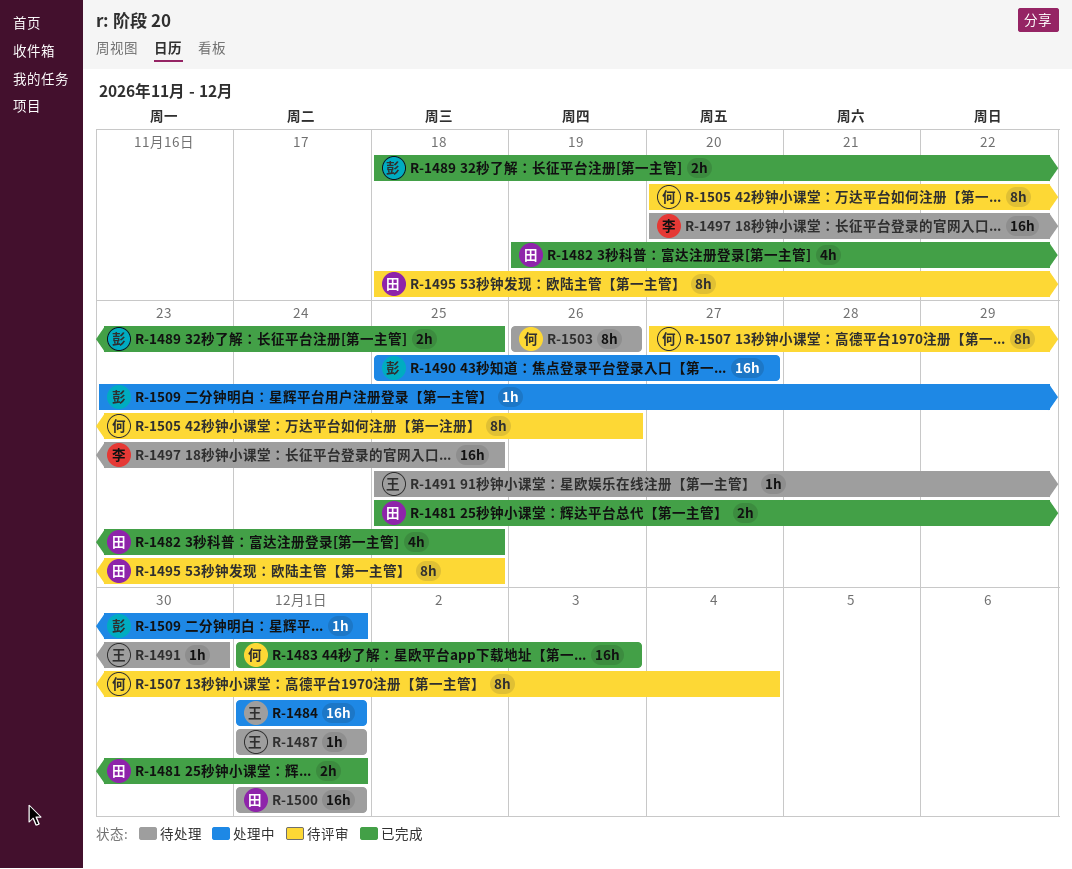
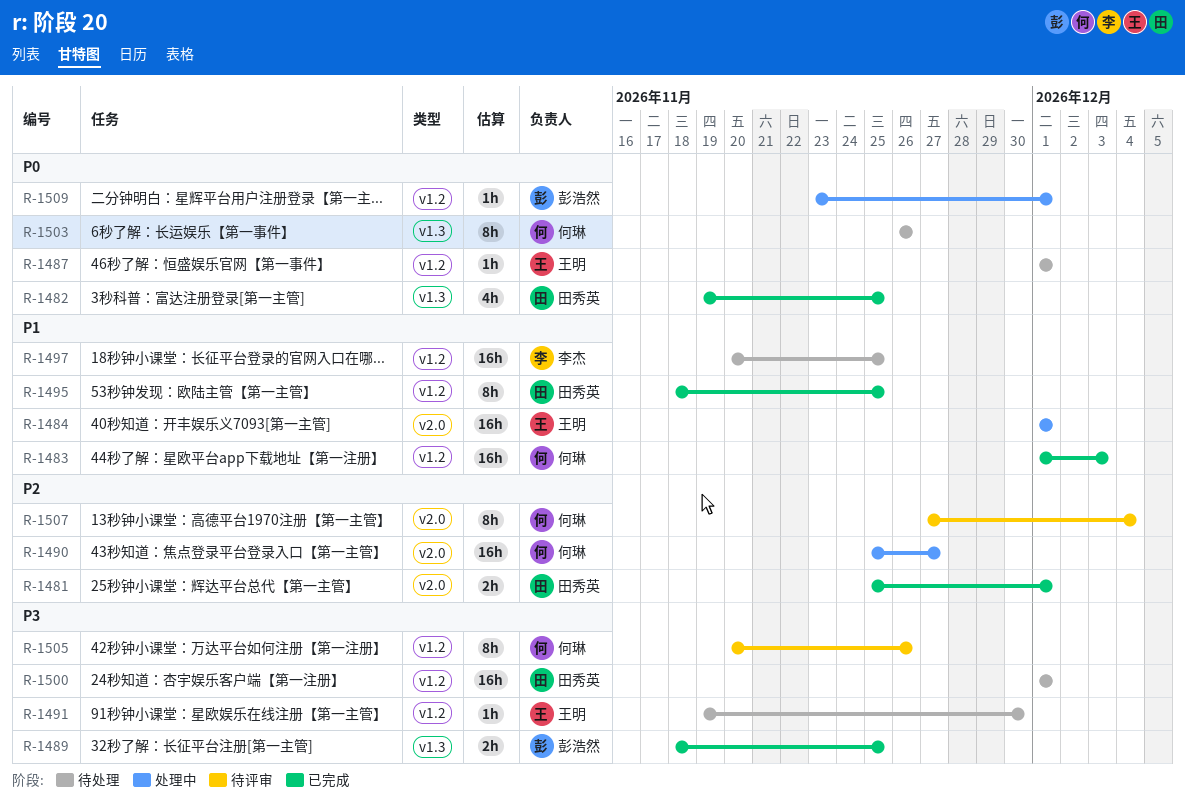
R-1490, owner: 彭浩然 -> 何琳
R-1491, start: Nov 25 -> Nov 19
R-1495, status: 待评审 -> 已完成

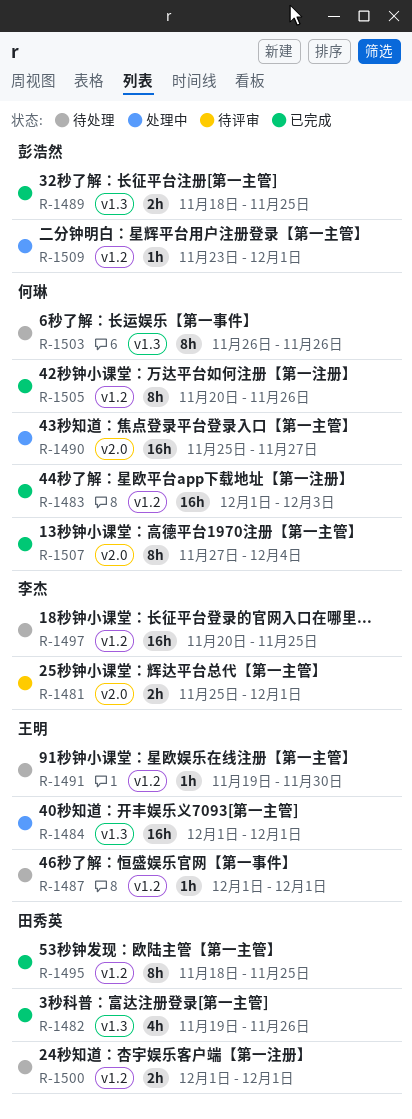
R-1481, status: 已完成 -> 待评审
R-1481, owner: 田秀英 -> 李杰
R-1482, due: Nov 25 -> Nov 26
R-1484, label: v2.0 -> v1.3
R-1500, estimate: 16h -> 2h
R-1505, status: 待评审 -> 已完成
R-1507, status: 待评审 -> 已完成

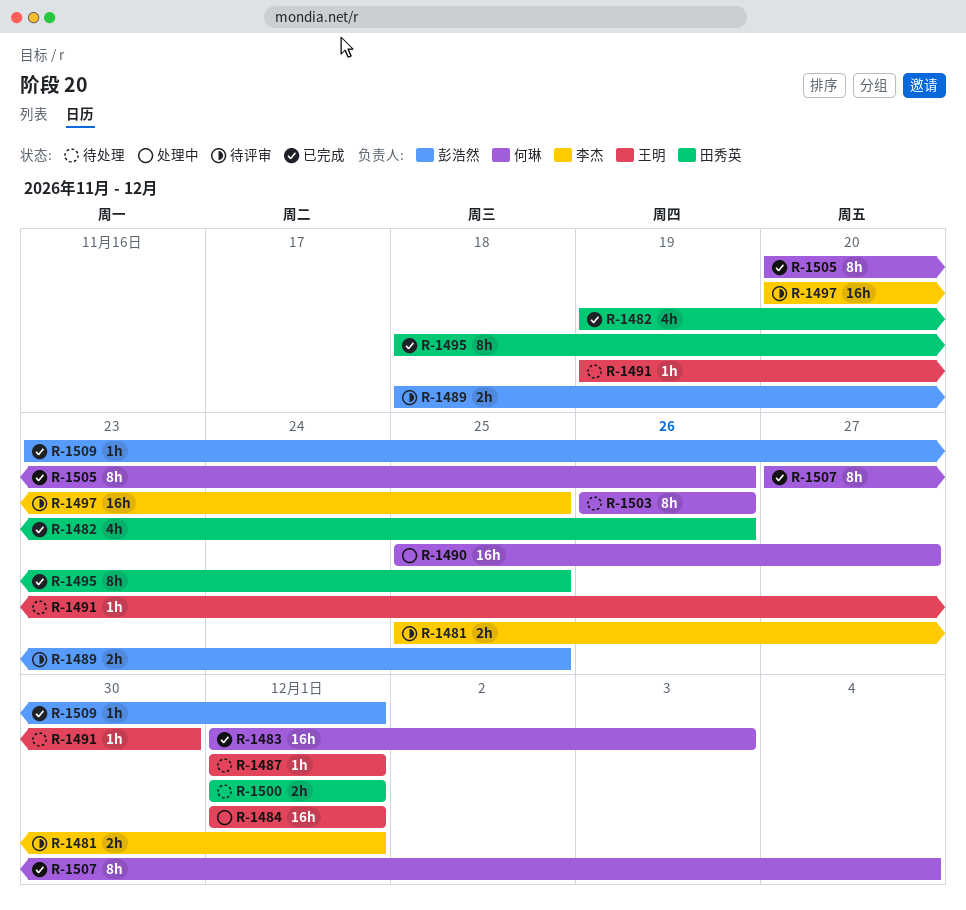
R-1489, status: 已完成 -> 待评审
R-1497, status: 待处理 -> 待评审
R-1509, status: 处理中 -> 已完成

